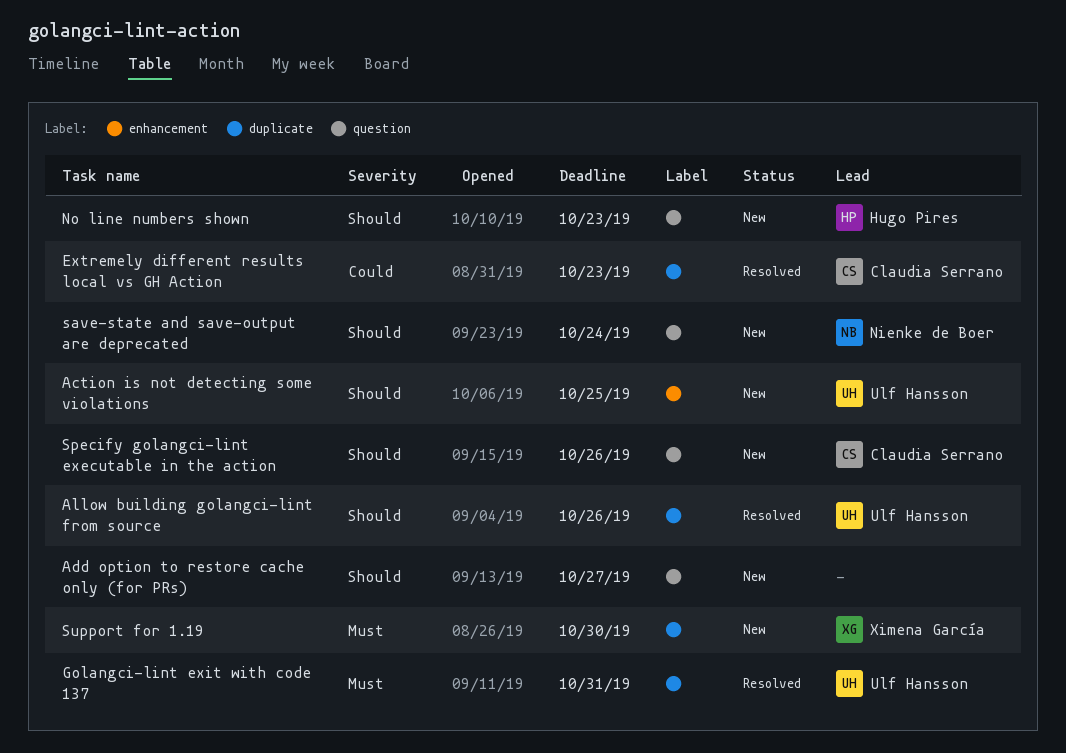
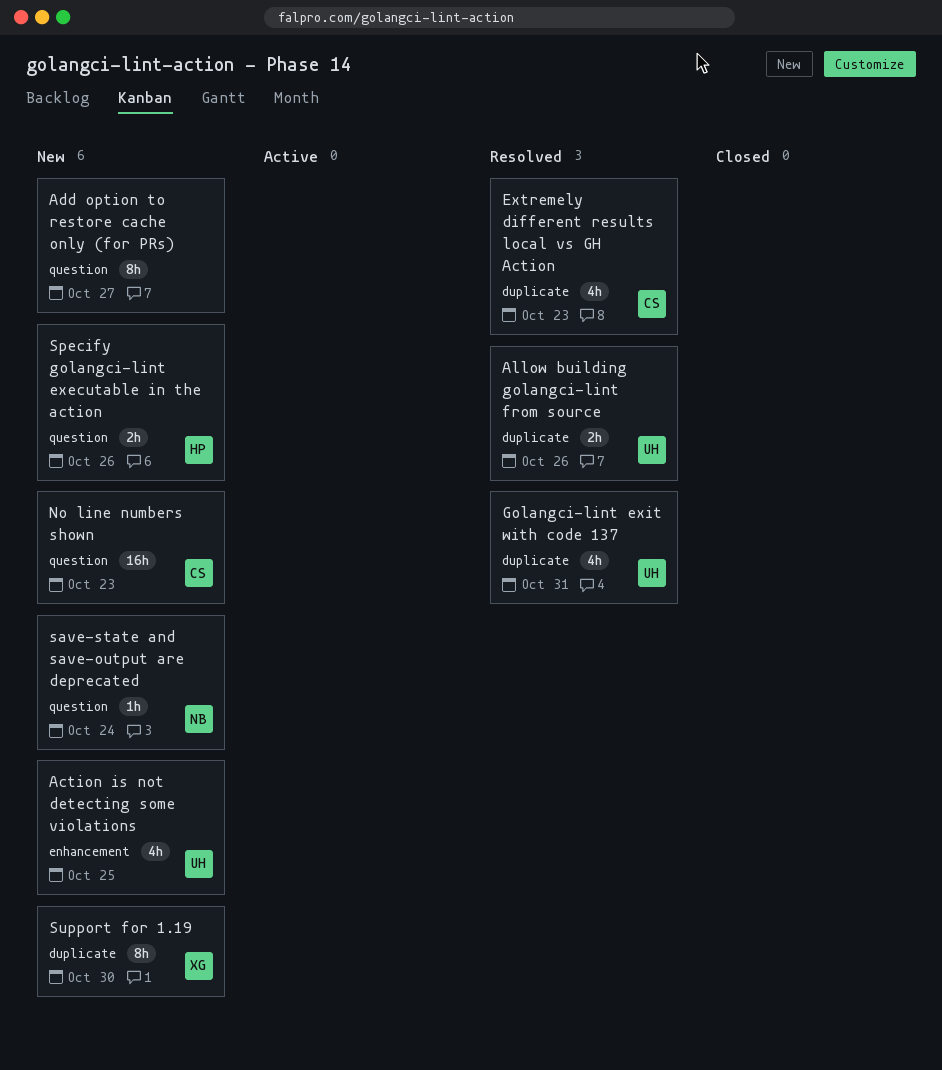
No line numbers shown, owner: Hugo Pires -> Claudia Serrano
Specify golangci-lint executable in the action, owner: Claudia Serrano -> Hugo Pires

